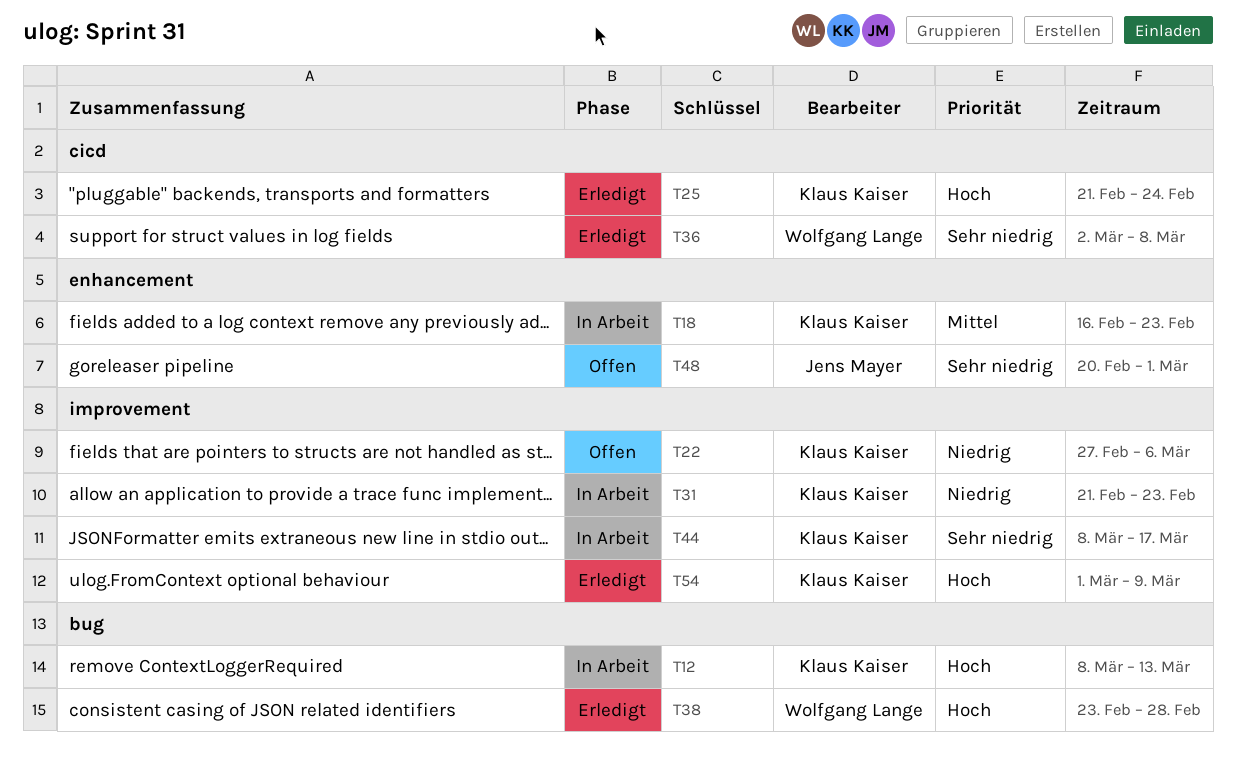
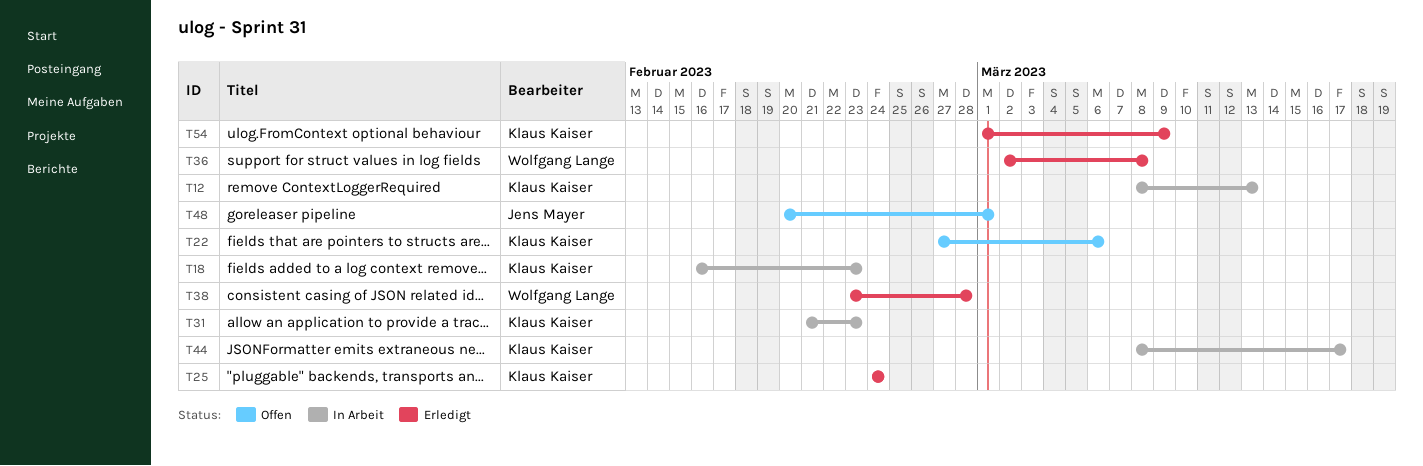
T25, start: Feb 21 -> Feb 24

